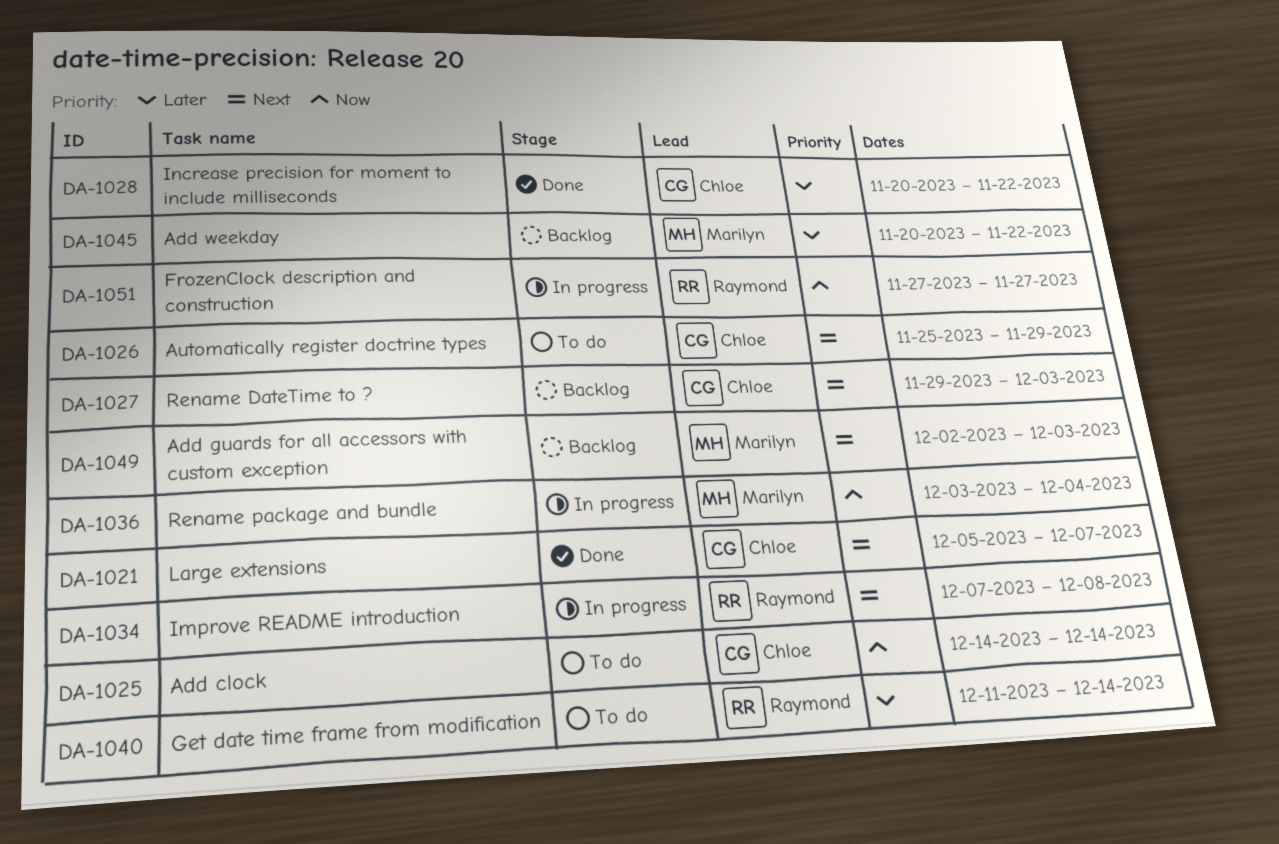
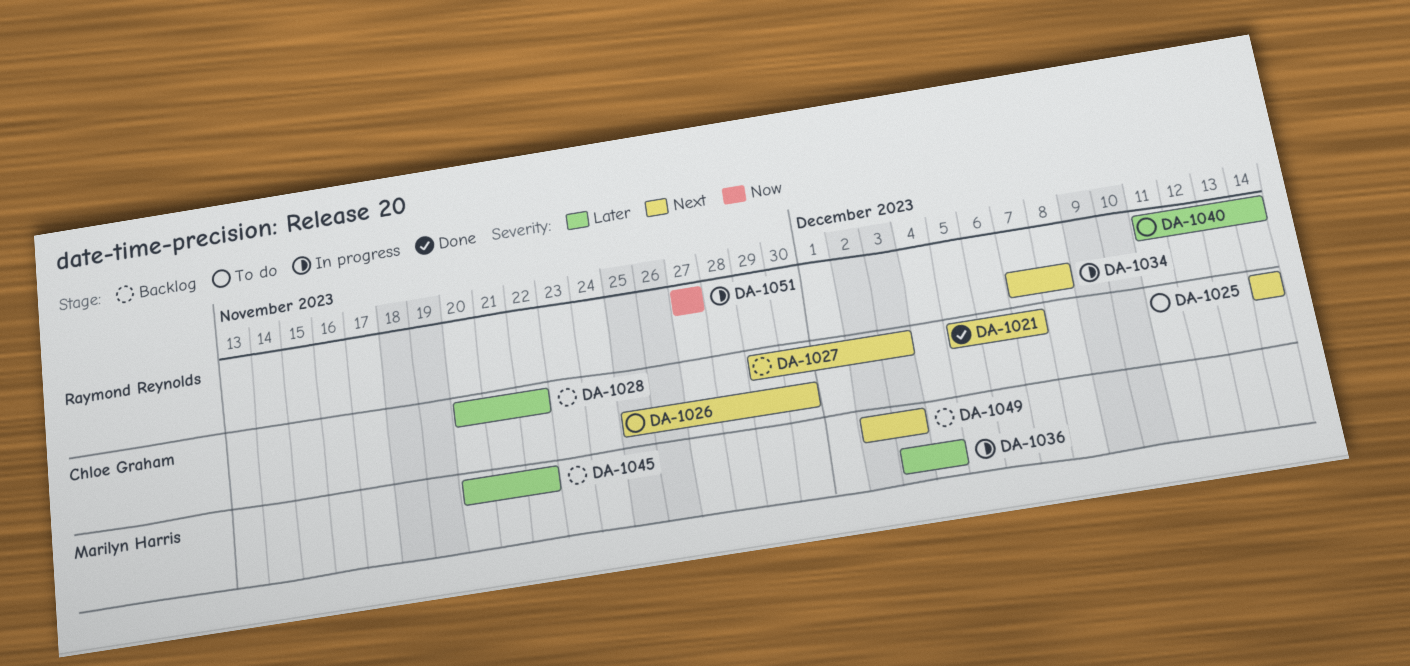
DA-1025, priority: Now -> Next
DA-1026, due: Nov 29 -> Nov 30
DA-1028, status: Done -> Backlog
DA-1036, priority: Now -> Later

